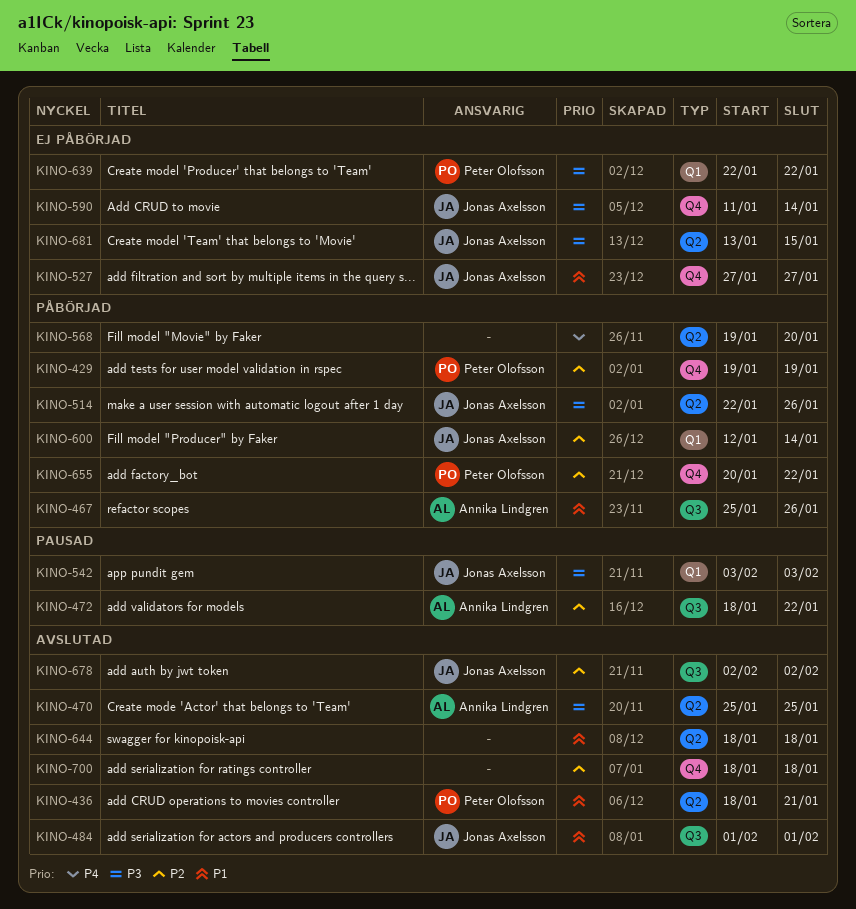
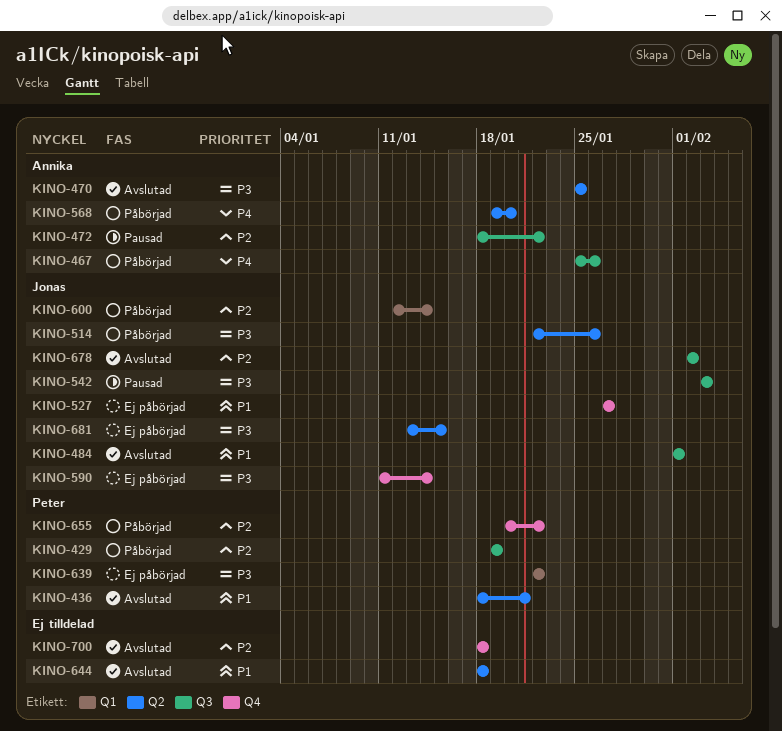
KINO-429, label: Q4 -> Q3
KINO-467, priority: P1 -> P4
KINO-542, label: Q1 -> Q3
KINO-568, owner: none -> Annika Lindgren

